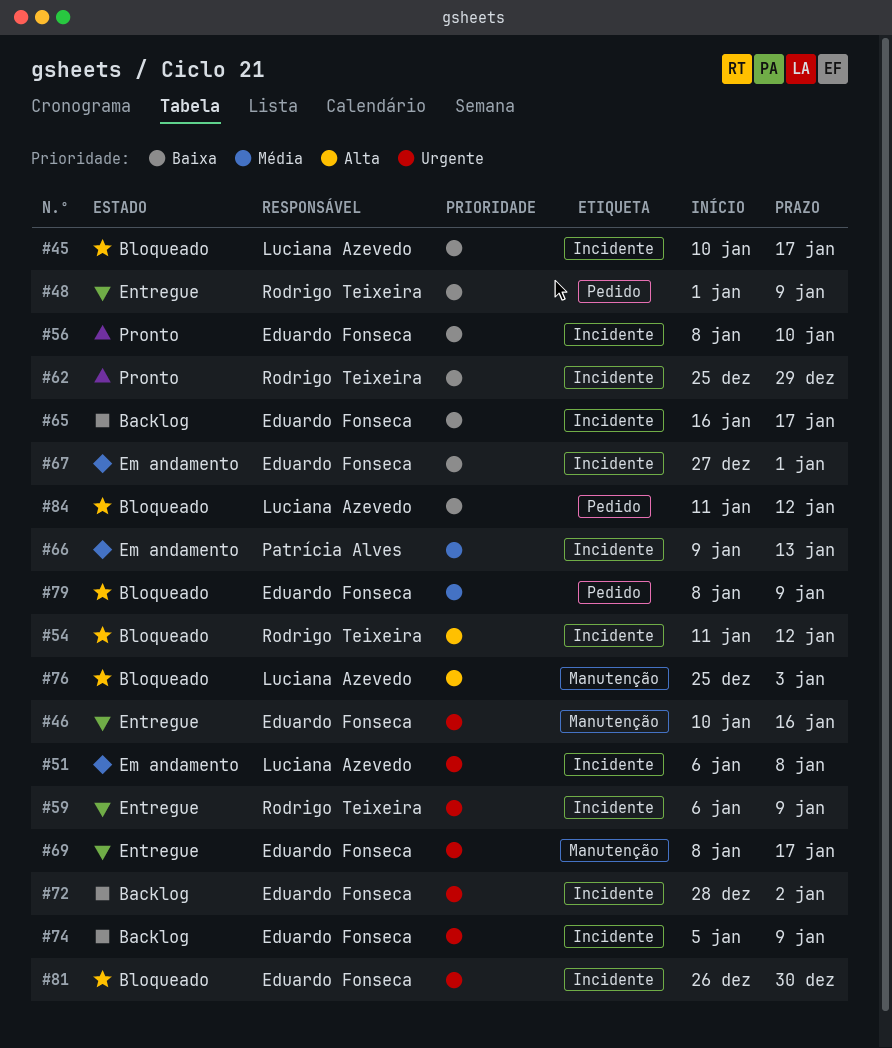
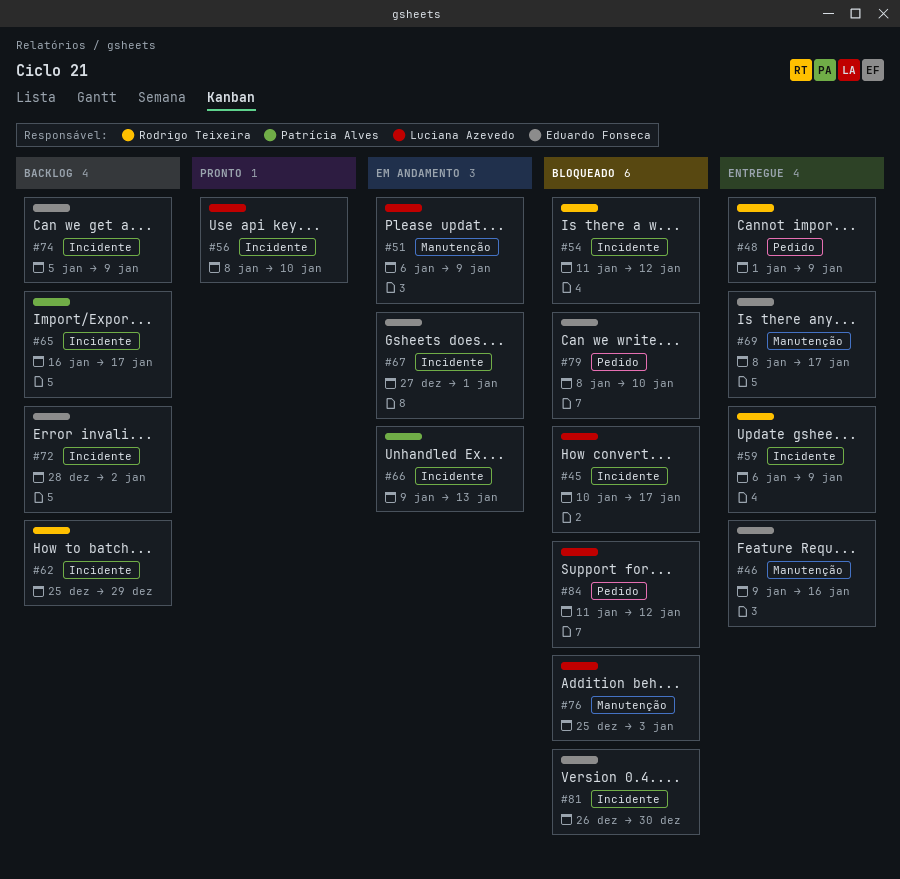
#46, start: Jan 10 -> Jan 9
#51, label: Incidente -> Manutenção
#51, due: Jan 8 -> Jan 9
#56, owner: Eduardo Fonseca -> Luciana Azevedo
#62, status: Pronto -> Backlog
#65, owner: Eduardo Fonseca -> Patrícia Alves
#79, due: Jan 9 -> Jan 10

